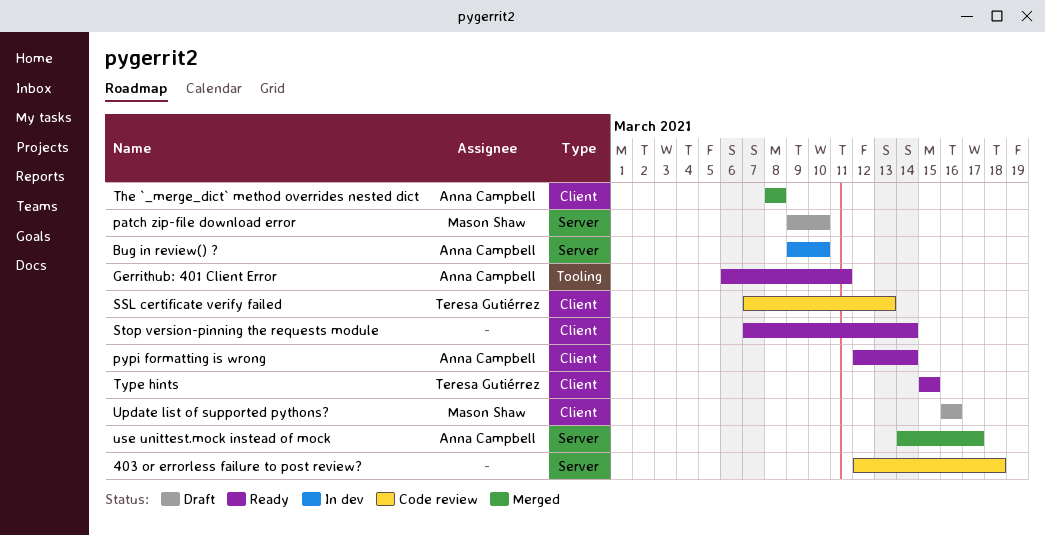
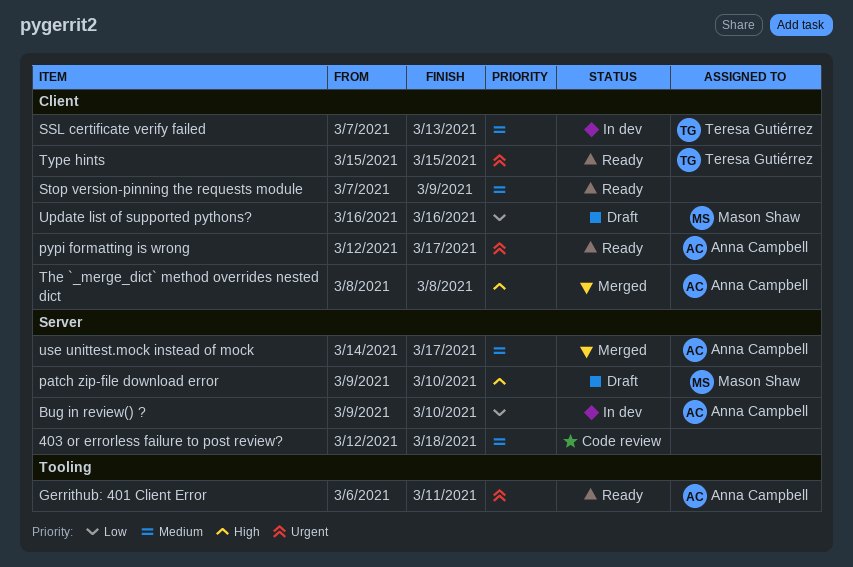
pypi formatting is wrong, due: Mar 14 -> Mar 17
SSL certificate verify failed, status: Code review -> In dev
Stop version-pinning the requests module, due: Mar 14 -> Mar 9

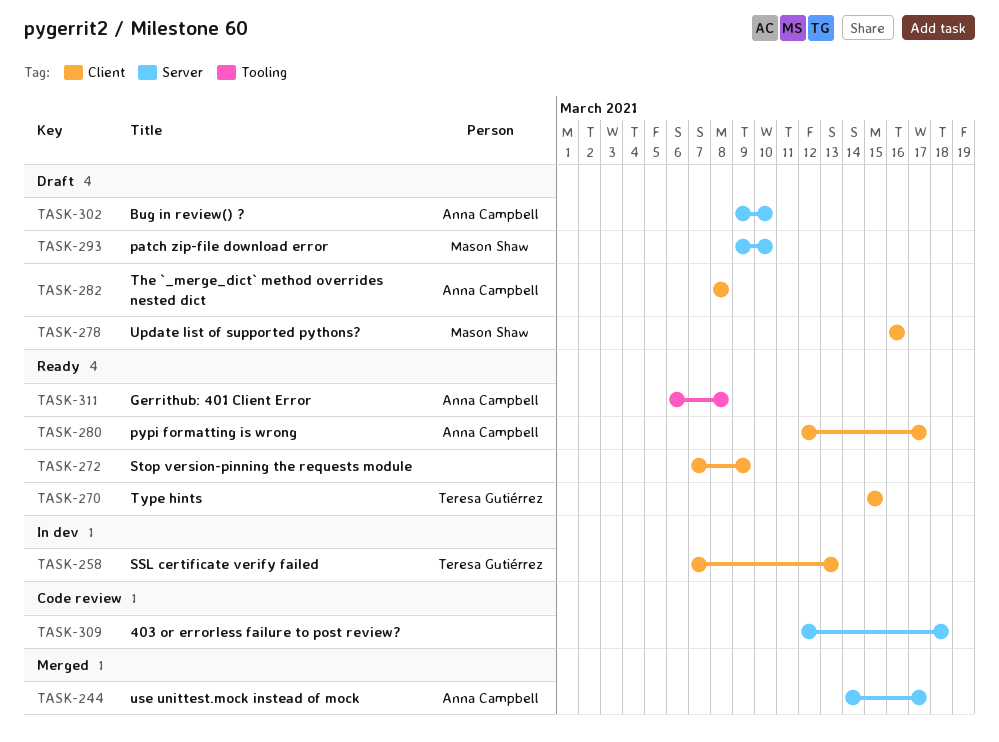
Bug in review() ?, status: In dev -> Draft
Gerrithub: 401 Client Error, due: Mar 11 -> Mar 8
The `_merge_dict` method overrides nested dict, status: Merged -> Draft

